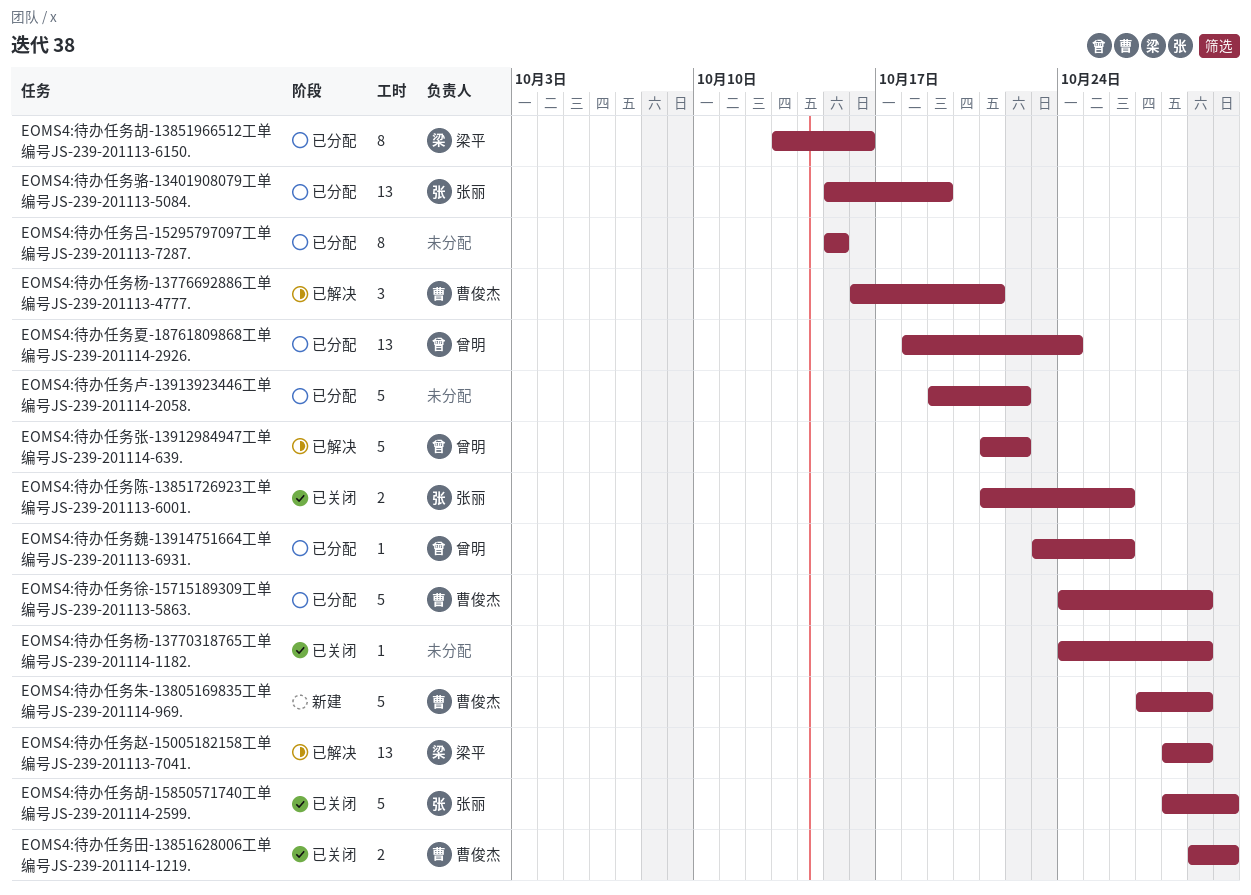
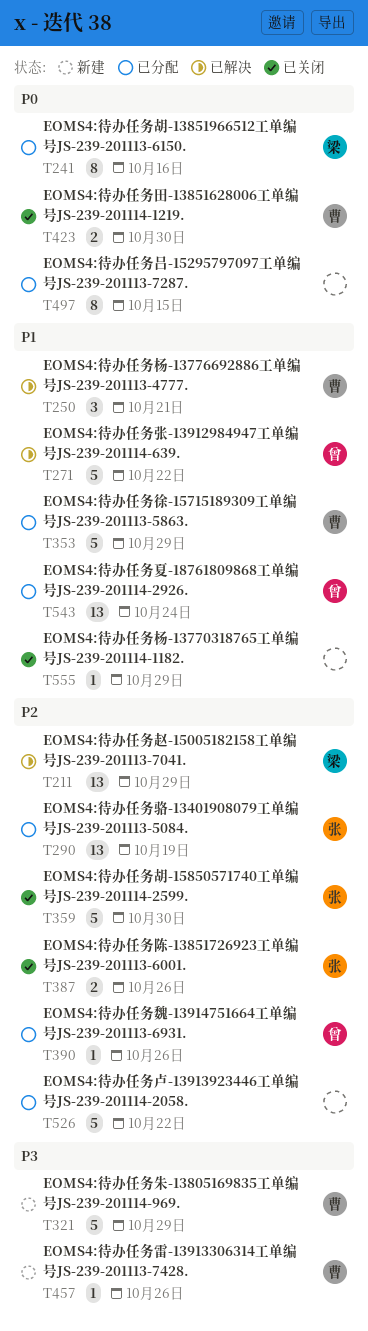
EOMS4:待办任务雷-13913306314工单编号JS-239-201113-7428.: none -> present

